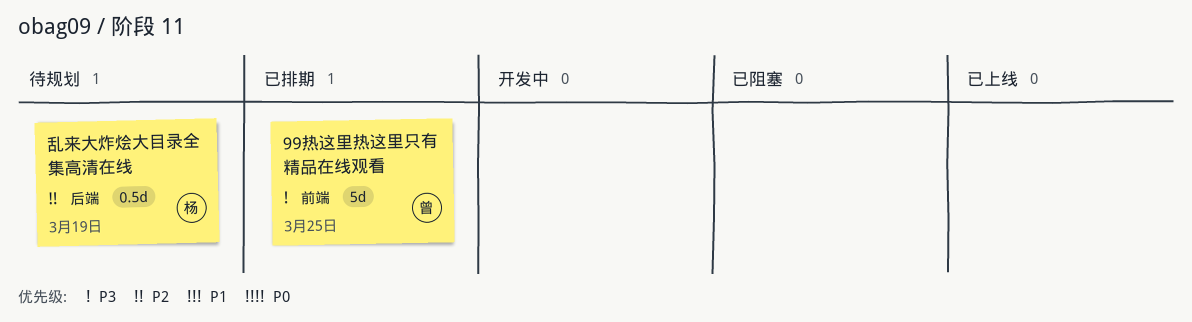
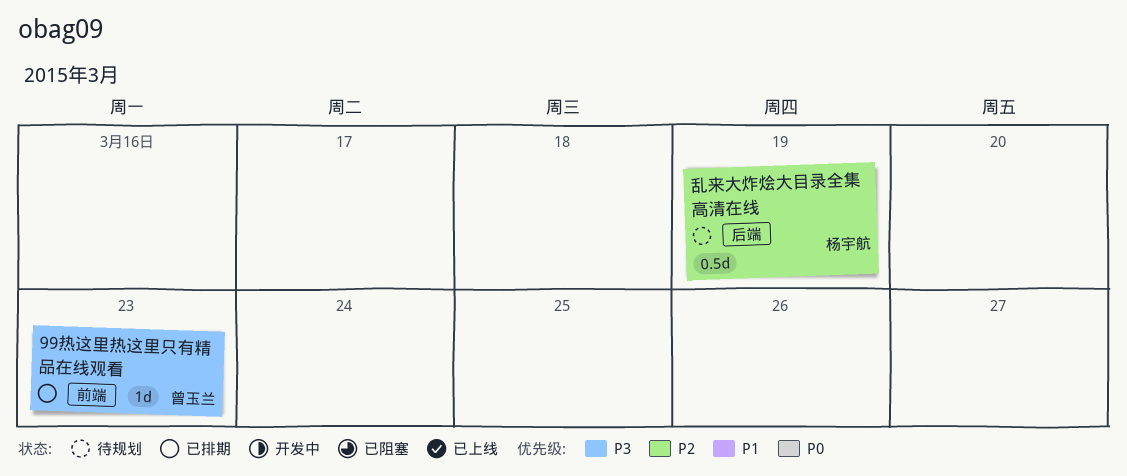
99热这里热这里只有精品在线观看, estimate: 5d -> 1d
99热这里热这里只有精品在线观看, due: Mar 25 -> Mar 23

